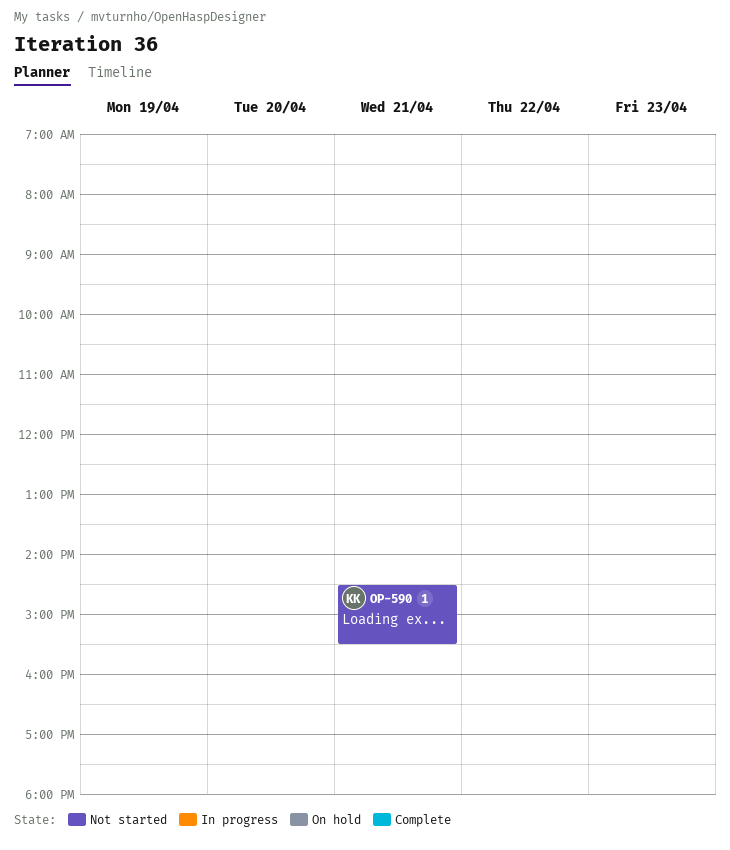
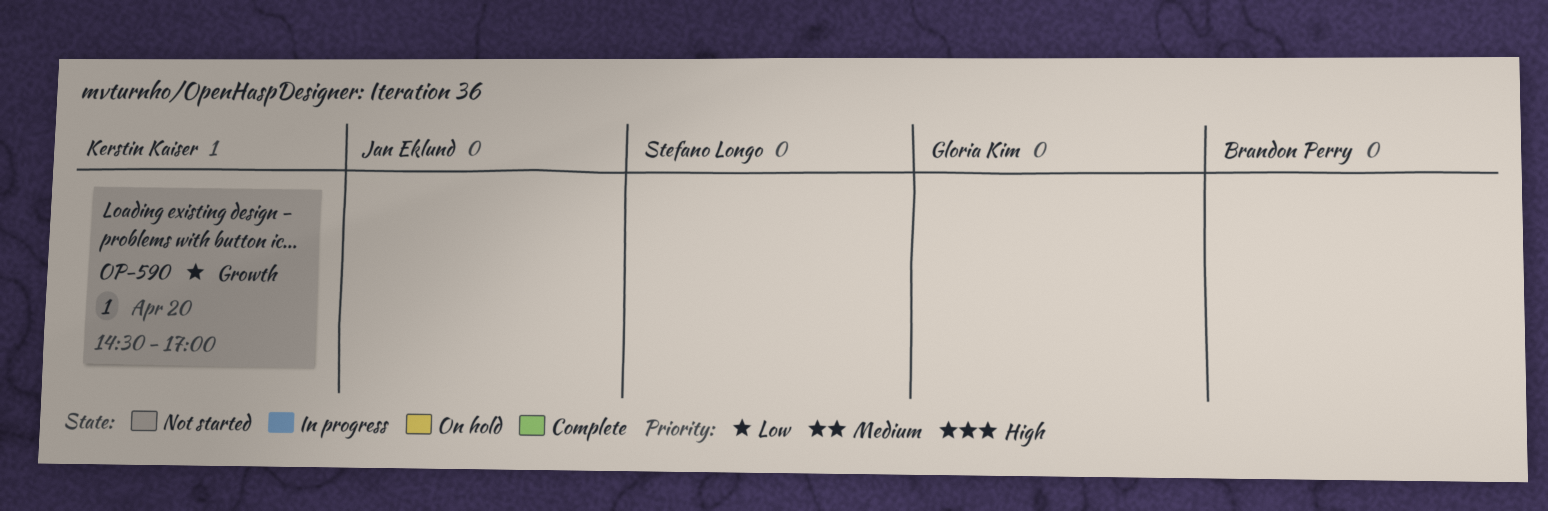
OP-590, day: Apr 21 -> Apr 20
OP-590, ends: 15:30 -> 17:00

